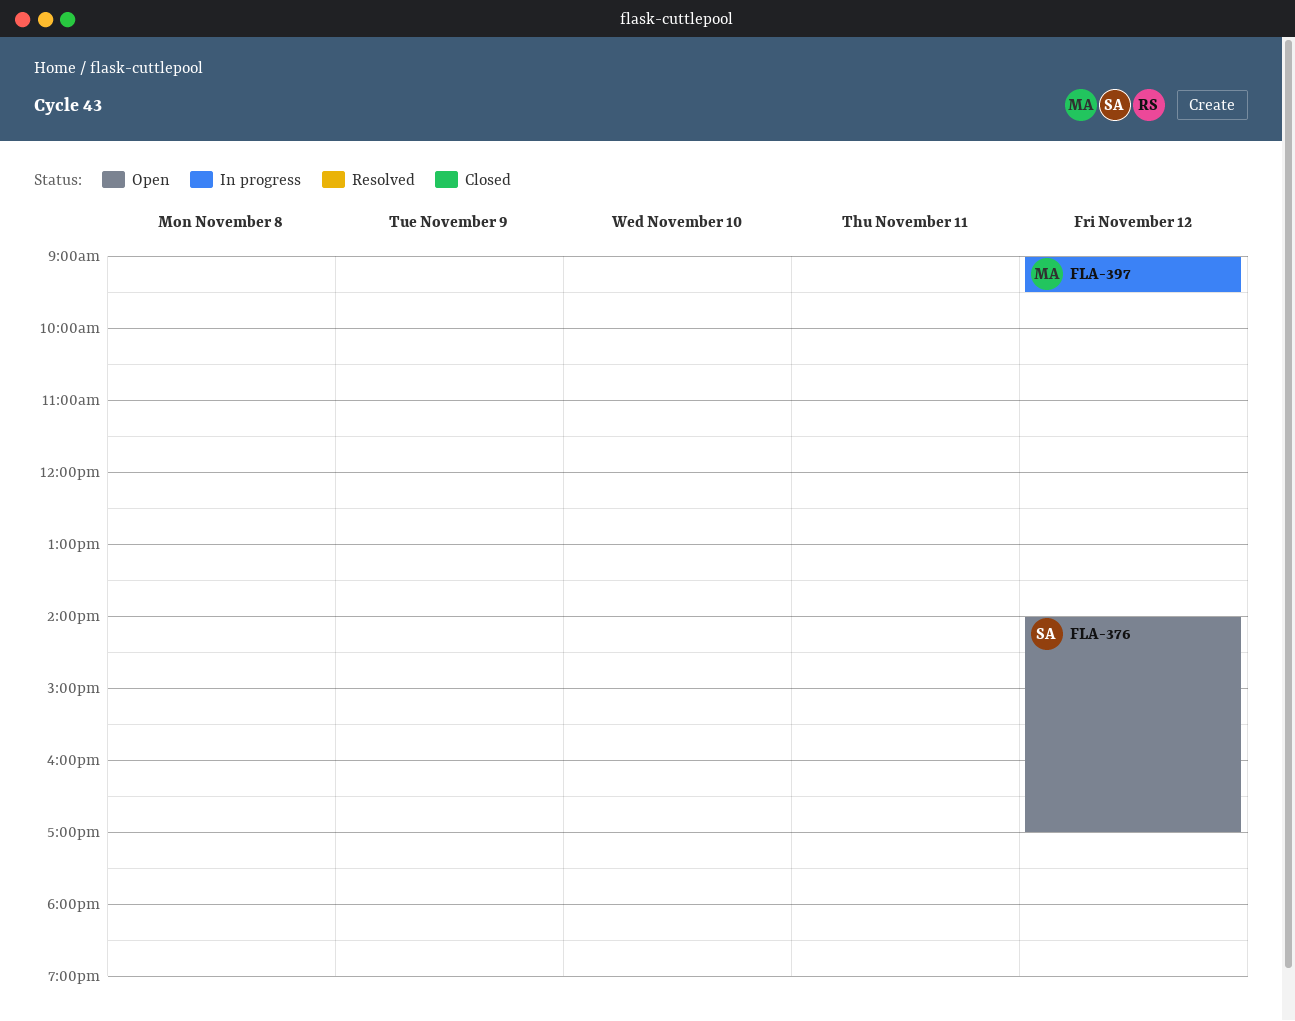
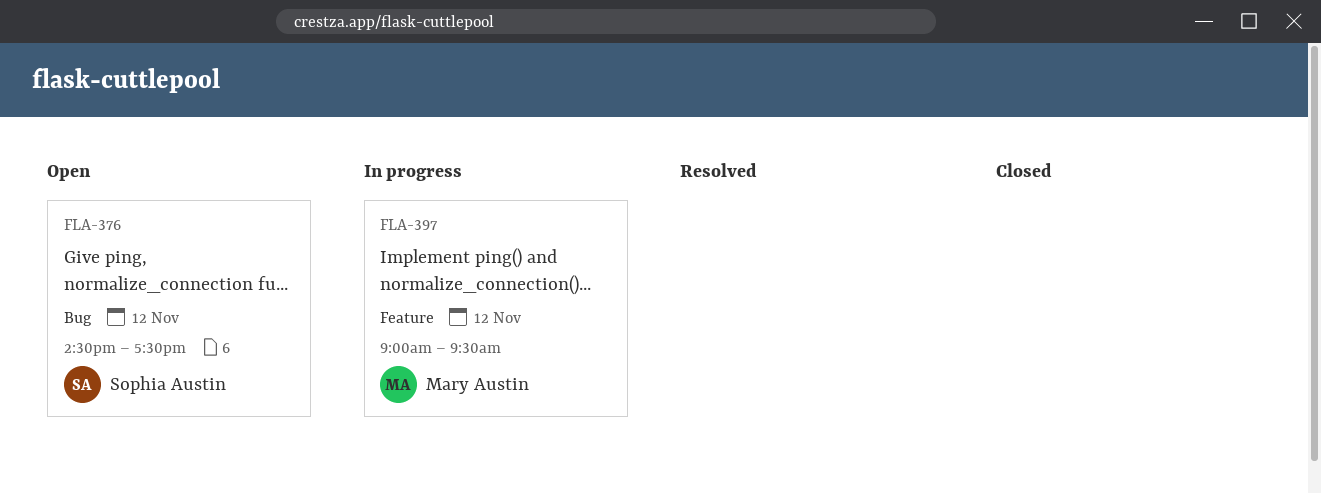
FLA-376, begins: 14:00 -> 14:30
FLA-376, ends: 17:00 -> 17:30

